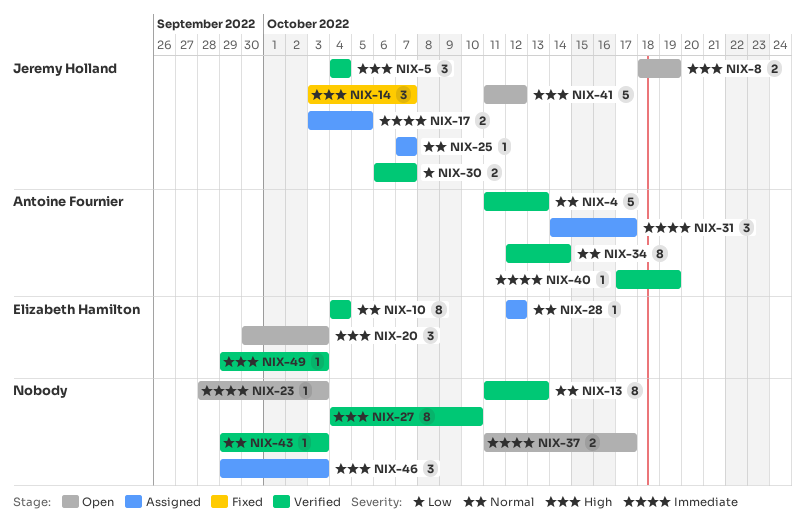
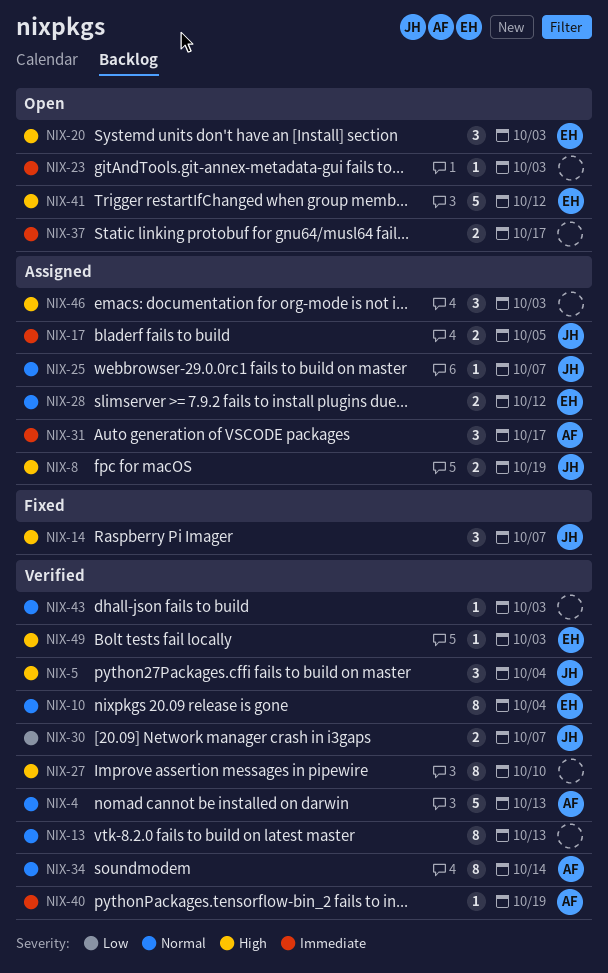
NIX-8, status: Open -> Assigned
NIX-28, estimate: 1 -> 2
NIX-41, owner: Jeremy Holland -> Elizabeth Hamilton

